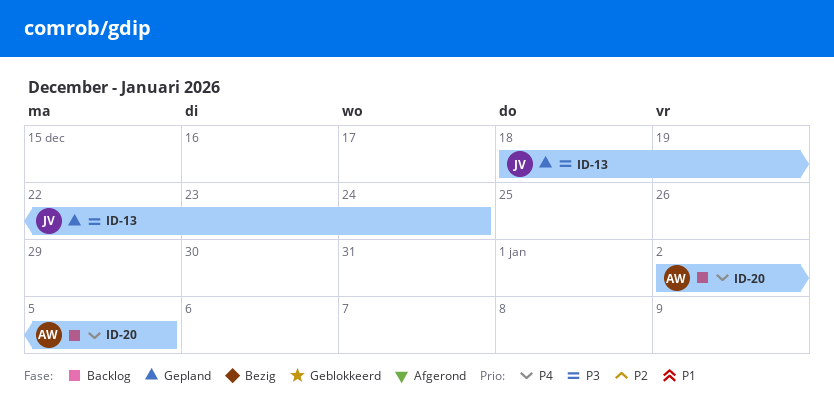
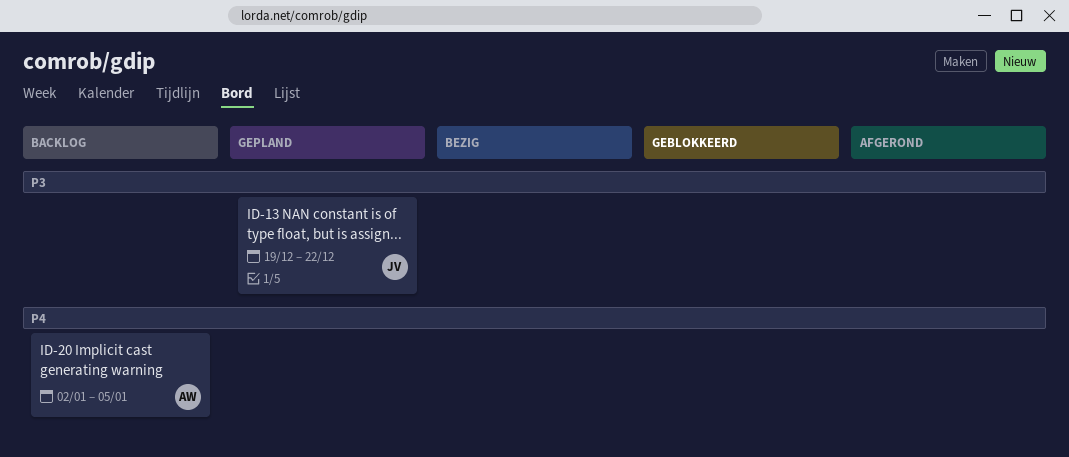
ID-13, start: Dec 18 -> Dec 19
ID-13, due: Dec 24 -> Dec 22

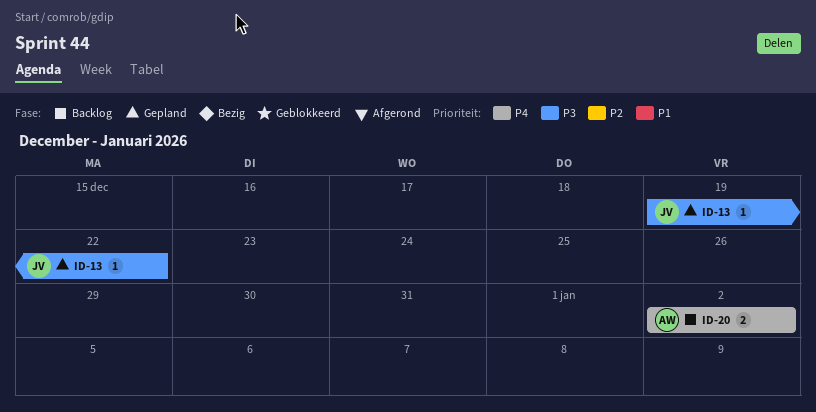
ID-20, due: Jan 5 -> Jan 2

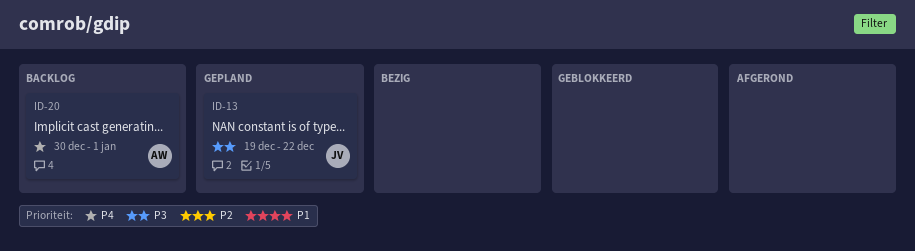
ID-20, start: Jan 2 -> Dec 30
ID-20, due: Jan 2 -> Jan 1

